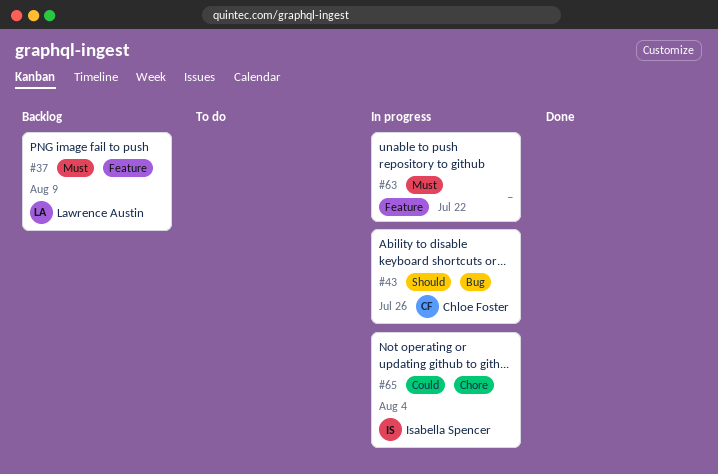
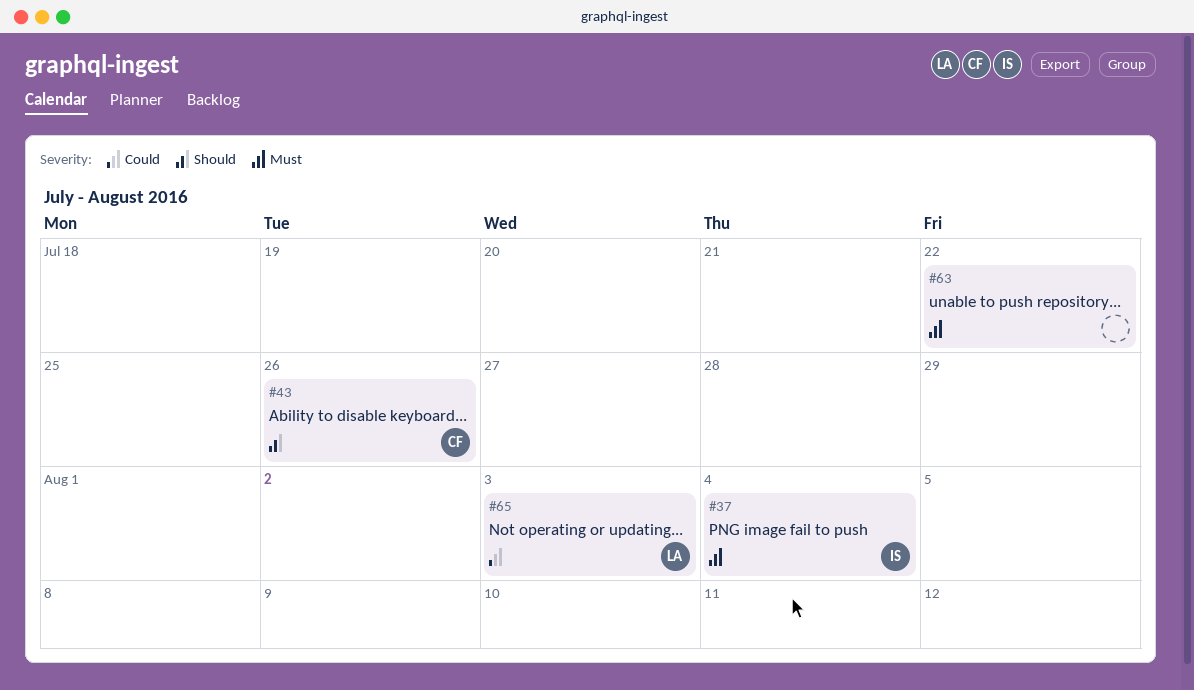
#37, owner: Lawrence Austin -> Isabella Spencer
#37, due: Aug 9 -> Aug 4
#65, owner: Isabella Spencer -> Lawrence Austin
#65, due: Aug 4 -> Aug 3

